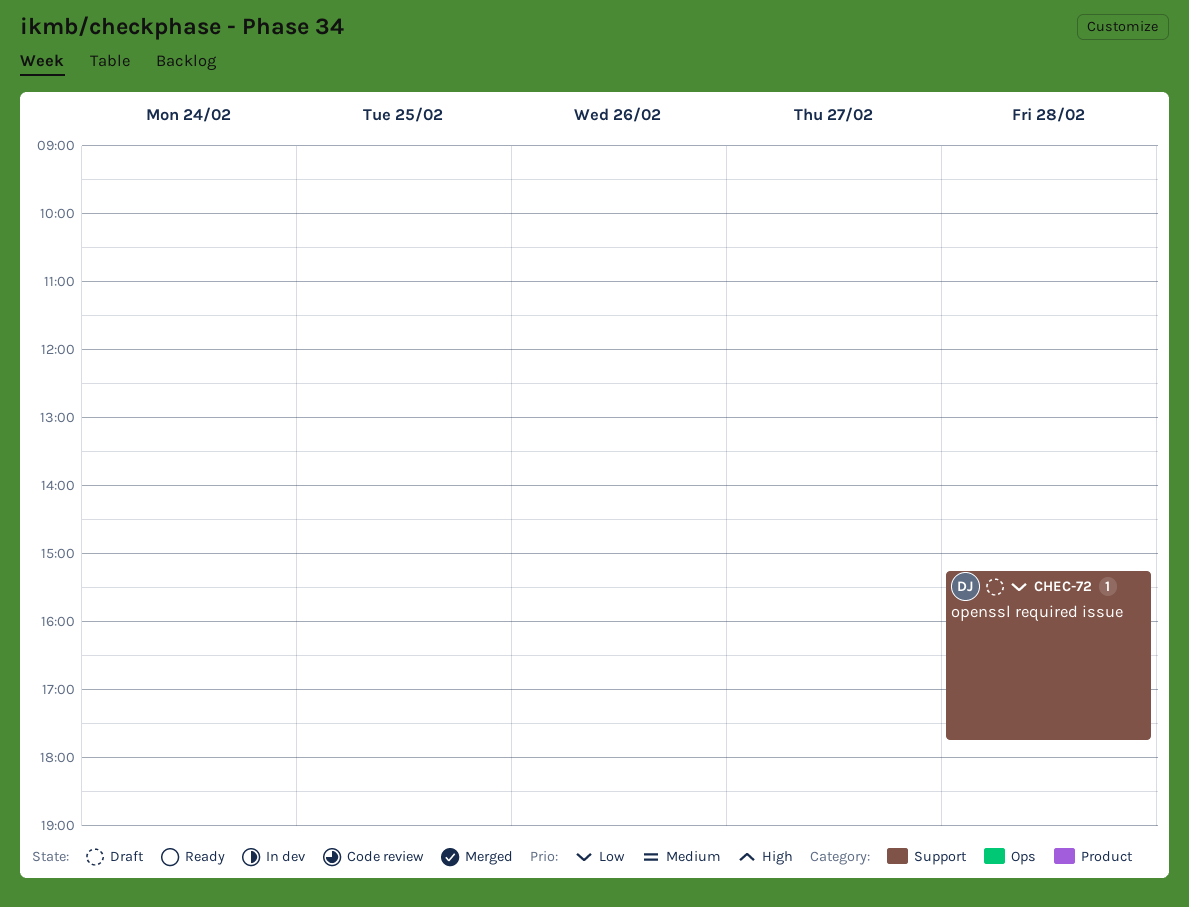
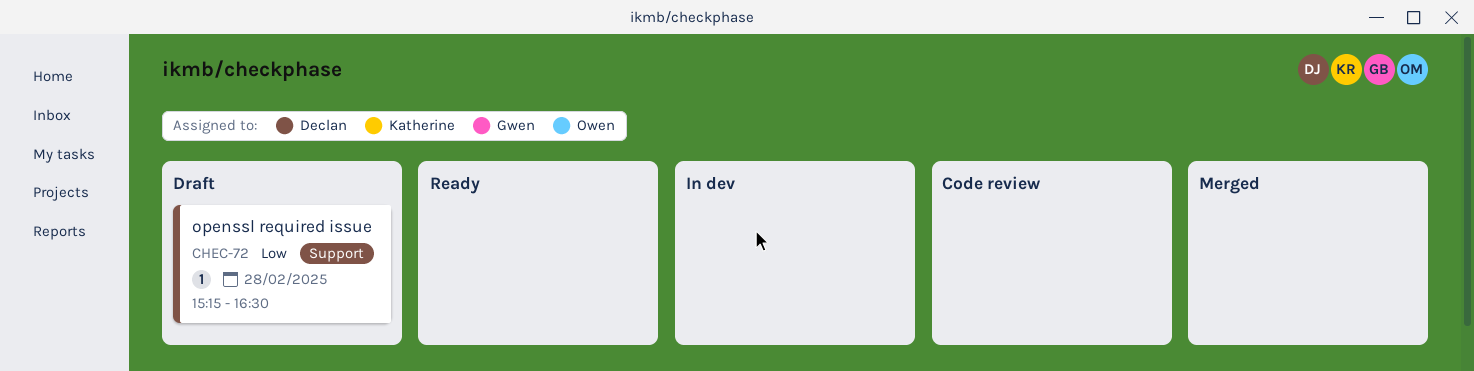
CHEC-72, ends: 17:45 -> 16:30

